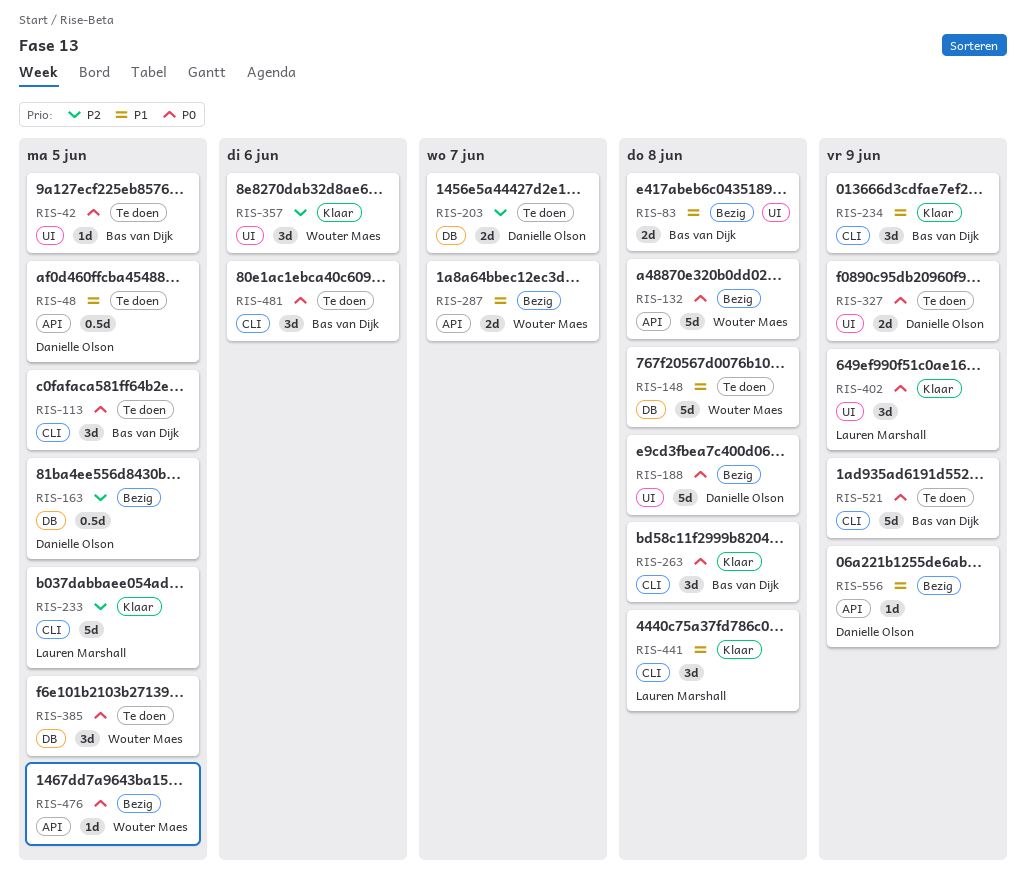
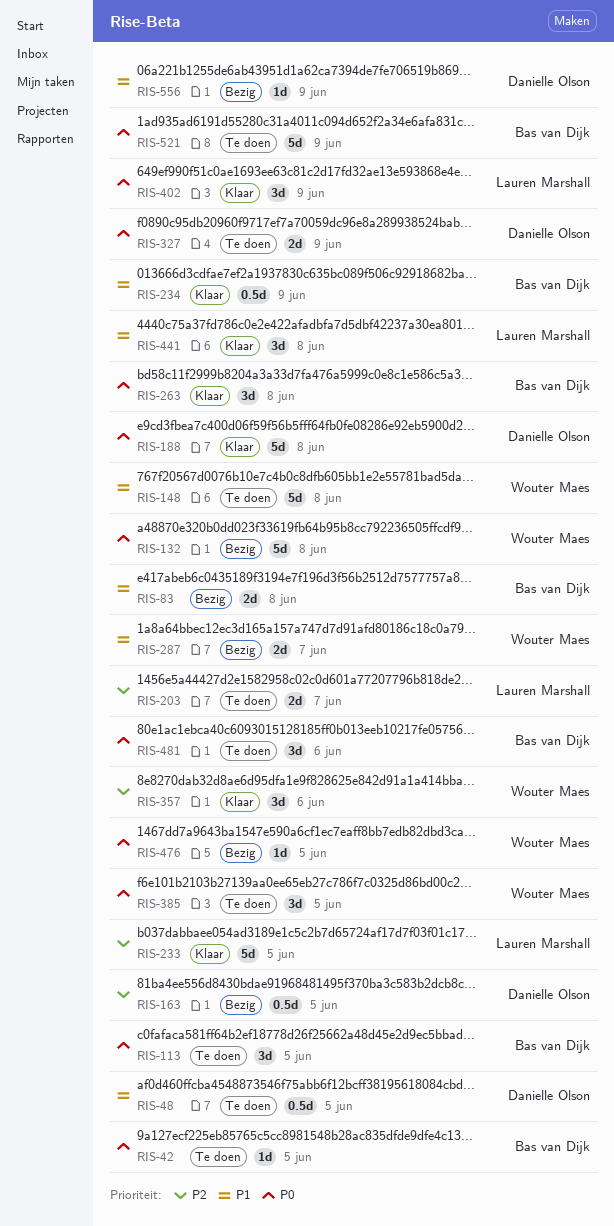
RIS-188, status: Bezig -> Klaar
RIS-203, owner: Danielle Olson -> Lauren Marshall
RIS-234, estimate: 3d -> 0.5d

